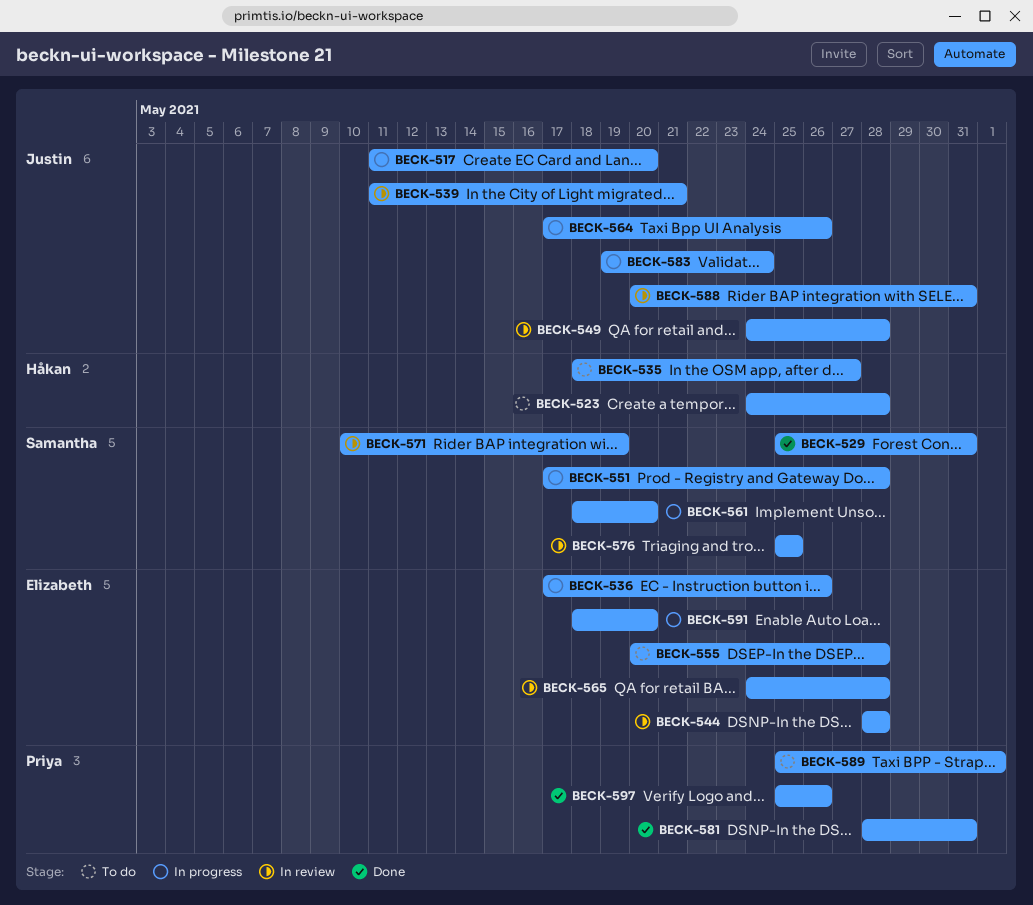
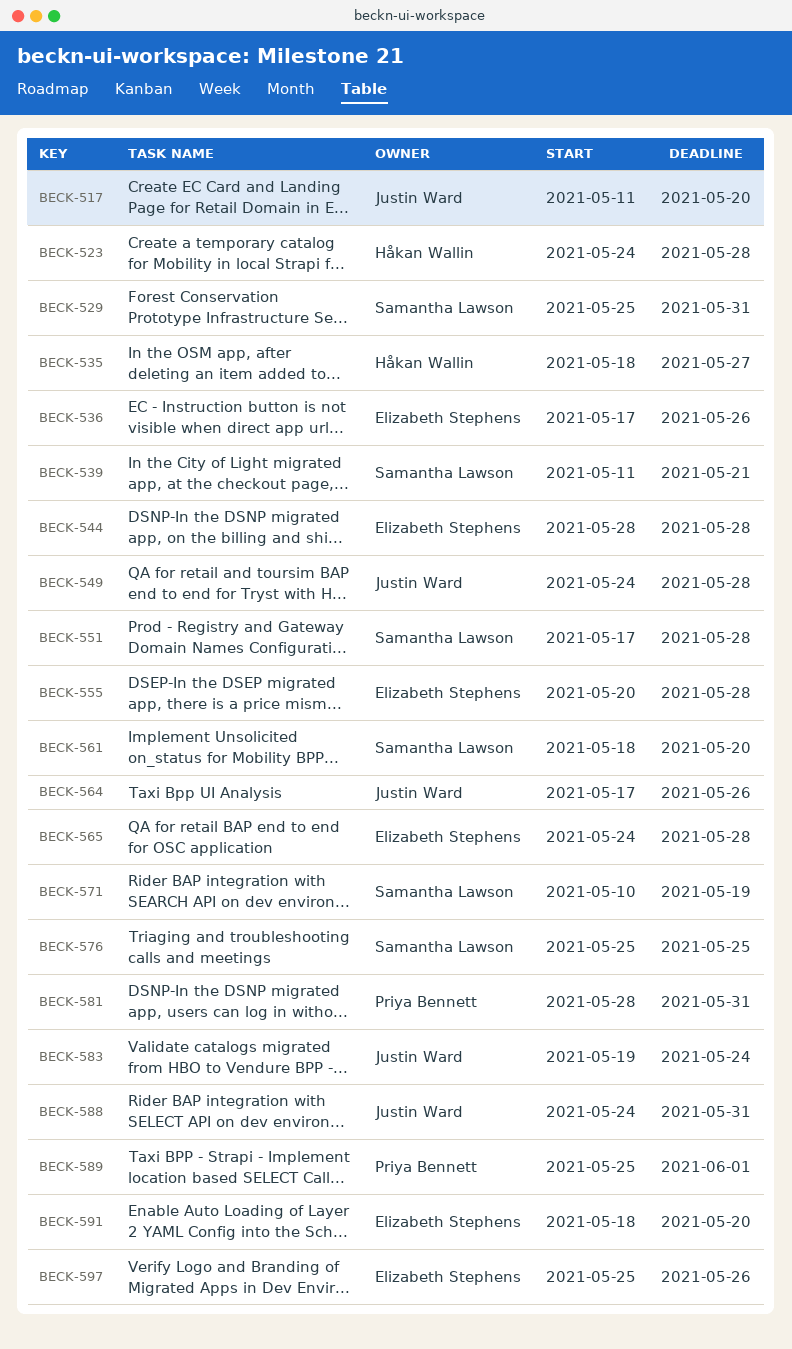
BECK-539, owner: Justin Ward -> Samantha Lawson
BECK-588, start: May 20 -> May 24
BECK-597, owner: Priya Bennett -> Elizabeth Stephens

